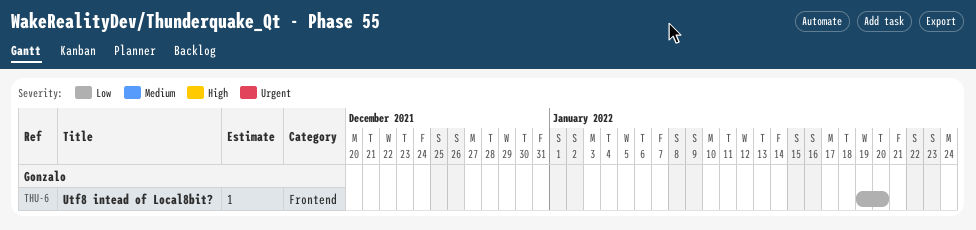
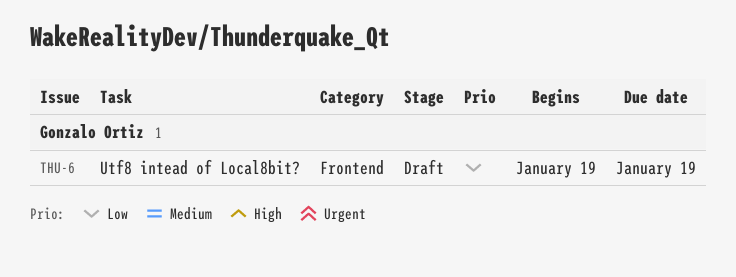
THU-6, due: Jan 20 -> Jan 19

